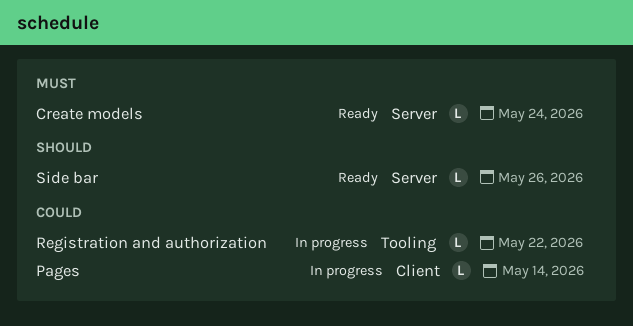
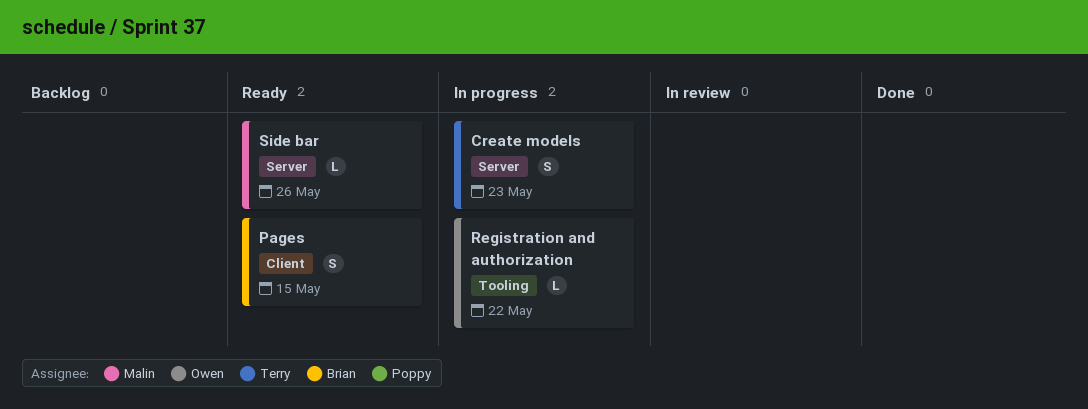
Create models, status: Ready -> In progress
Create models, estimate: L -> S
Create models, due: May 24 -> May 23
Pages, status: In progress -> Ready
Pages, estimate: L -> S
Pages, due: May 14 -> May 15

